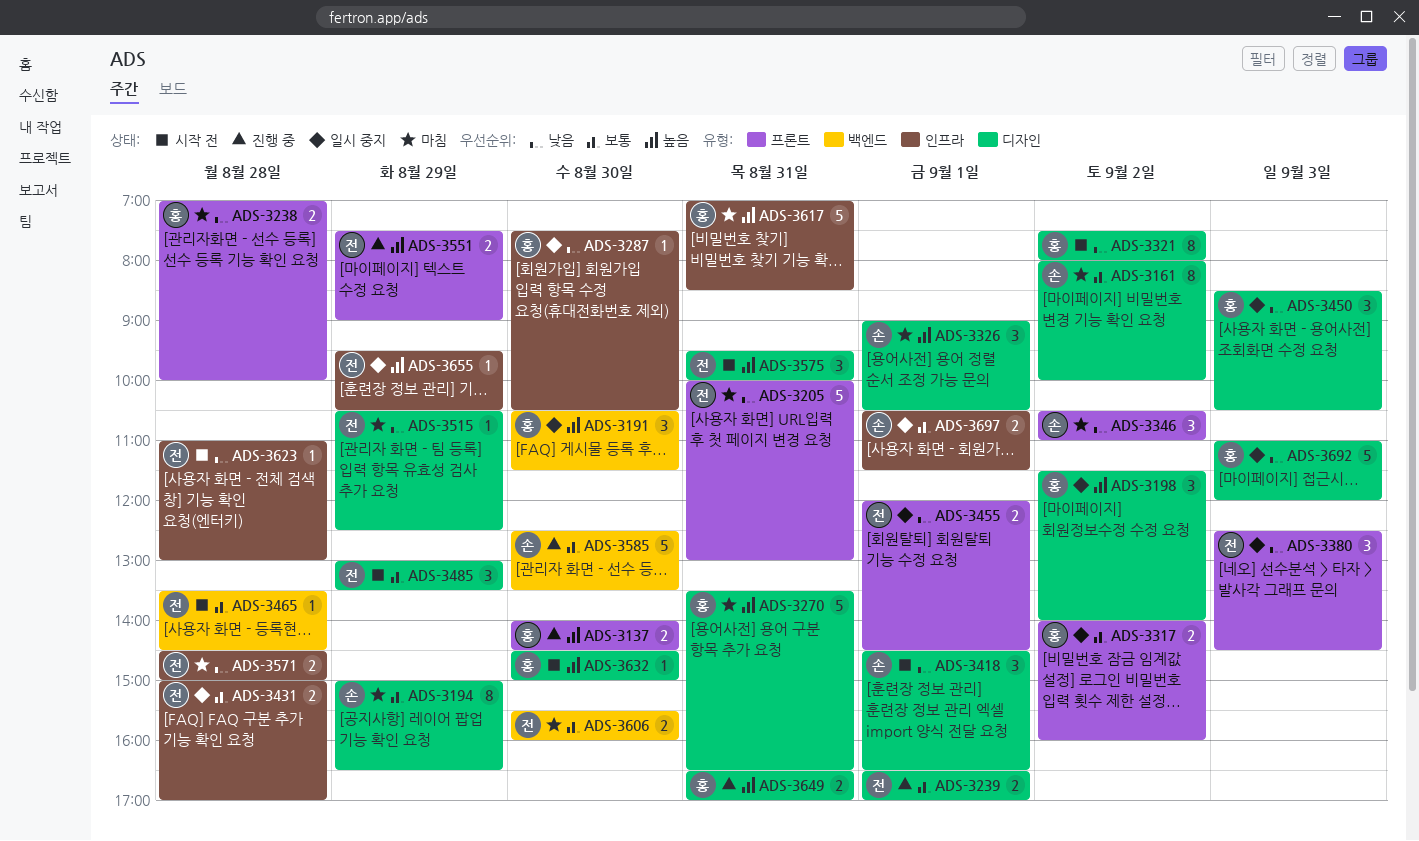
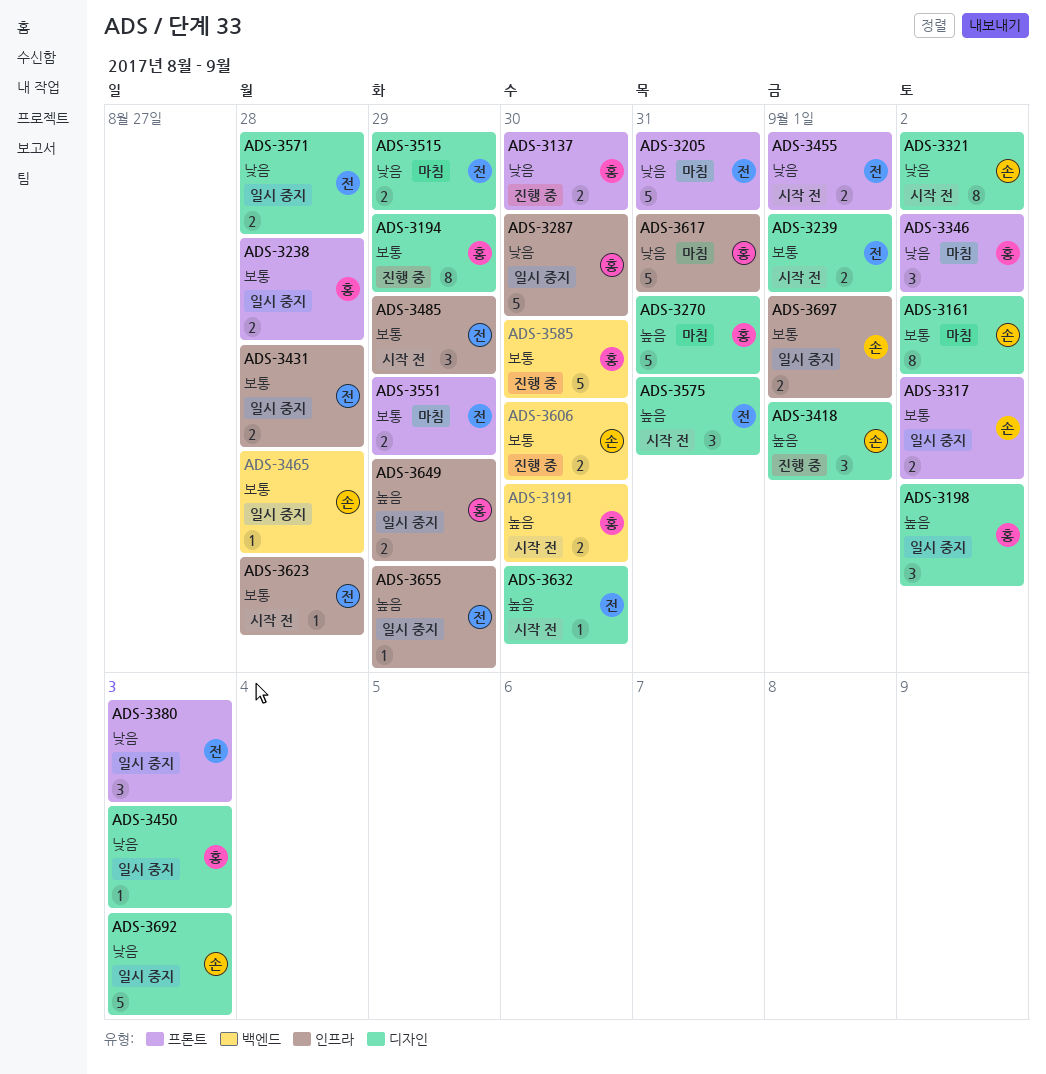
ADS-3137, priority: 높음 -> 낮음
ADS-3191, status: 일시 중지 -> 시작 전
ADS-3191, estimate: 3 -> 2
ADS-3194, status: 마침 -> 진행 중
ADS-3194, owner: 손 -> 홍
ADS-3238, status: 마침 -> 일시 중지
ADS-3238, priority: 낮음 -> 보통
ADS-3239, status: 진행 중 -> 시작 전
ADS-3287, estimate: 1 -> 5
ADS-3317, owner: 홍 -> 손
ADS-3321, owner: 홍 -> 손
ADS-3326: present -> none
ADS-3346, owner: 손 -> 홍
ADS-3418, status: 시작 전 -> 진행 중
ADS-3418, priority: 낮음 -> 높음
ADS-3450, estimate: 3 -> 1
ADS-3455, status: 일시 중지 -> 시작 전
ADS-3465, status: 시작 전 -> 일시 중지
ADS-3465, owner: 전 -> 손
ADS-3485, label: 디자인 -> 인프라
ADS-3515, estimate: 1 -> 2
ADS-3551, status: 진행 중 -> 마침
ADS-3551, priority: 높음 -> 보통
ADS-3571, status: 마침 -> 일시 중지
ADS-3571, label: 인프라 -> 디자인
ADS-3585, owner: 손 -> 홍
ADS-3606, status: 마침 -> 진행 중
ADS-3606, owner: 전 -> 손
ADS-3617, priority: 높음 -> 낮음
ADS-3623, priority: 낮음 -> 보통
ADS-3632, owner: 홍 -> 전
ADS-3649, status: 진행 중 -> 일시 중지
ADS-3649, label: 디자인 -> 인프라
ADS-3649, day: Aug 31 -> Aug 29
ADS-3692, owner: 홍 -> 손

